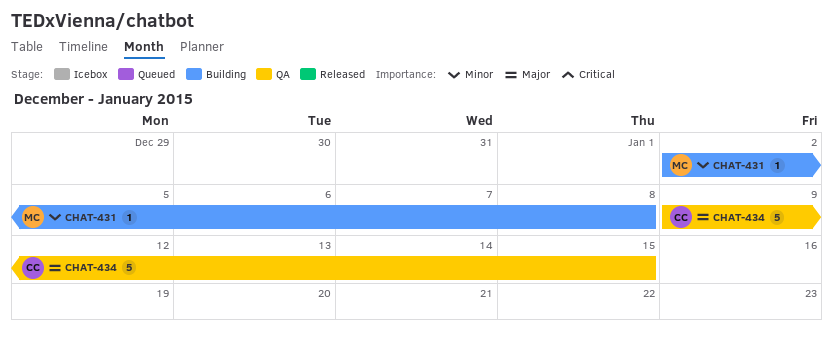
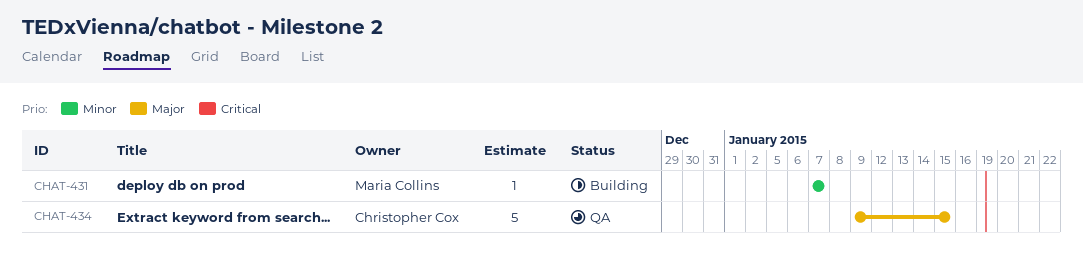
CHAT-431, start: Jan 2 -> Jan 7
CHAT-431, due: Jan 8 -> Jan 7

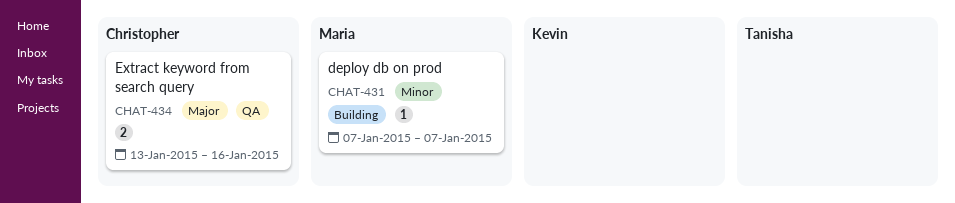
CHAT-434, estimate: 5 -> 2
CHAT-434, start: Jan 9 -> Jan 13
CHAT-434, due: Jan 15 -> Jan 16

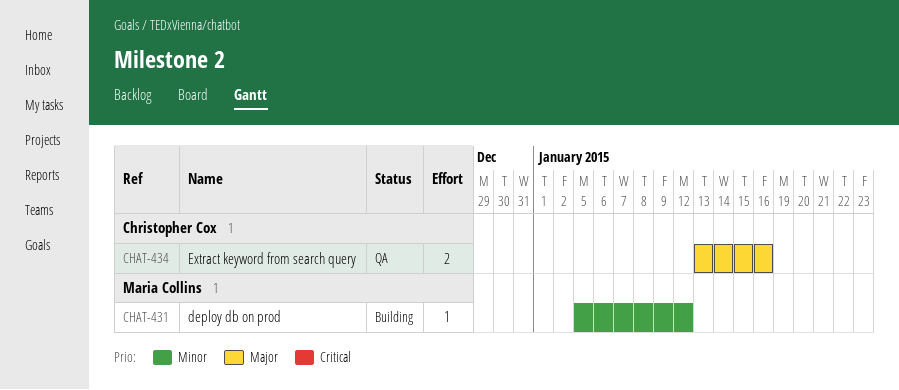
CHAT-431, start: Jan 7 -> Jan 5
CHAT-431, due: Jan 7 -> Jan 12

